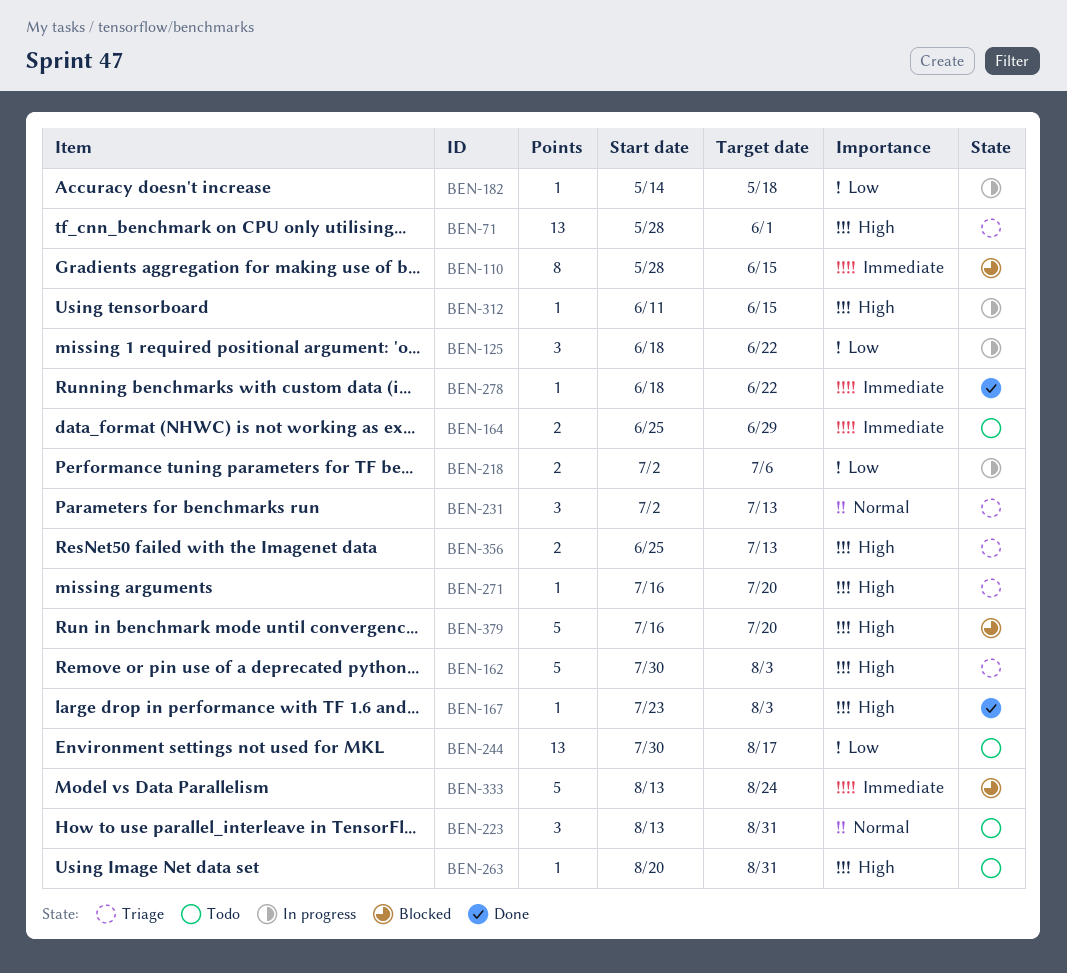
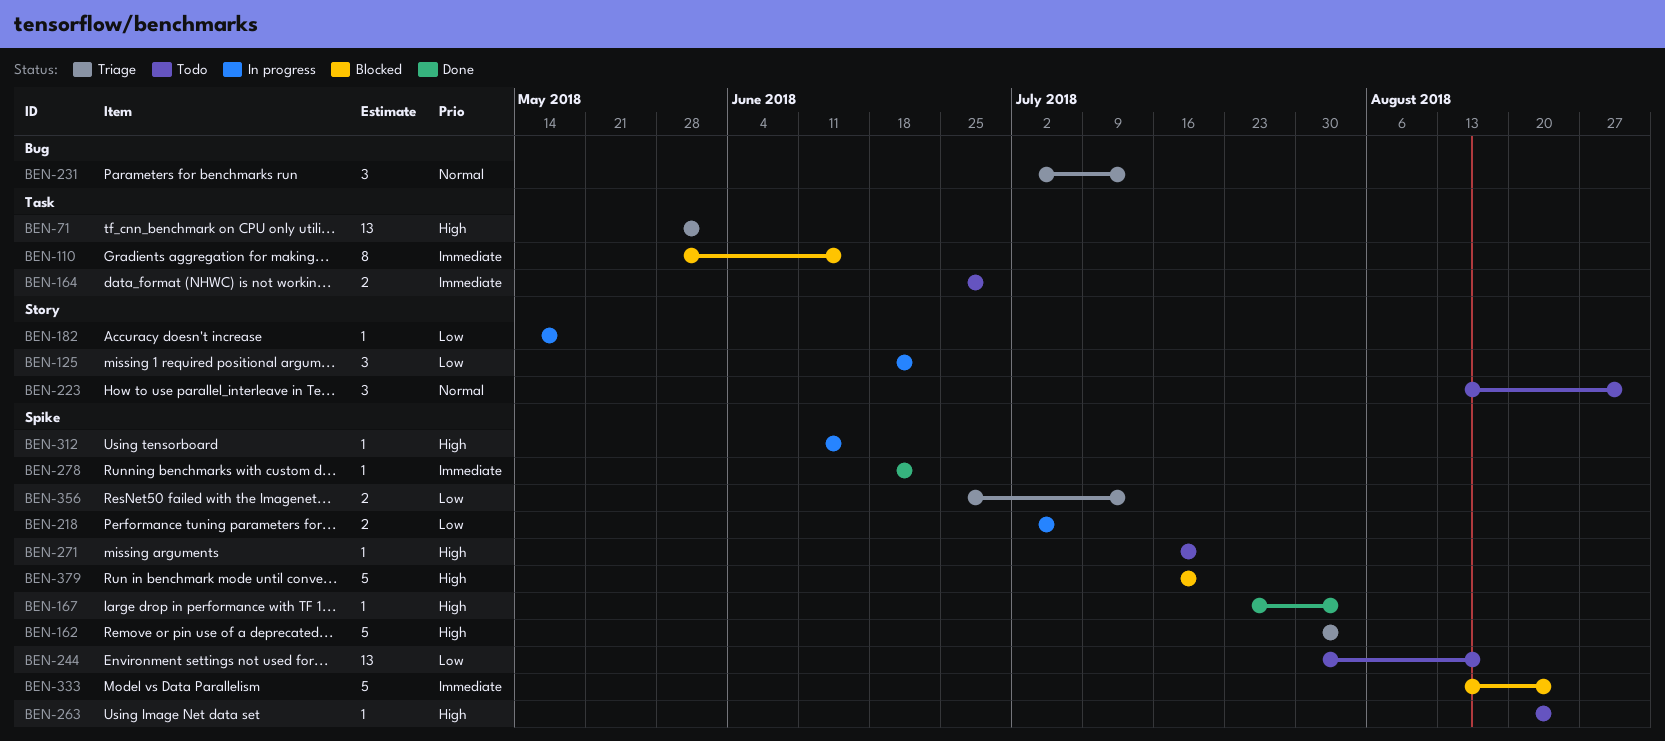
BEN-263, due: Aug 31 -> Aug 24
BEN-271, status: Triage -> Todo
BEN-356, priority: High -> Low

